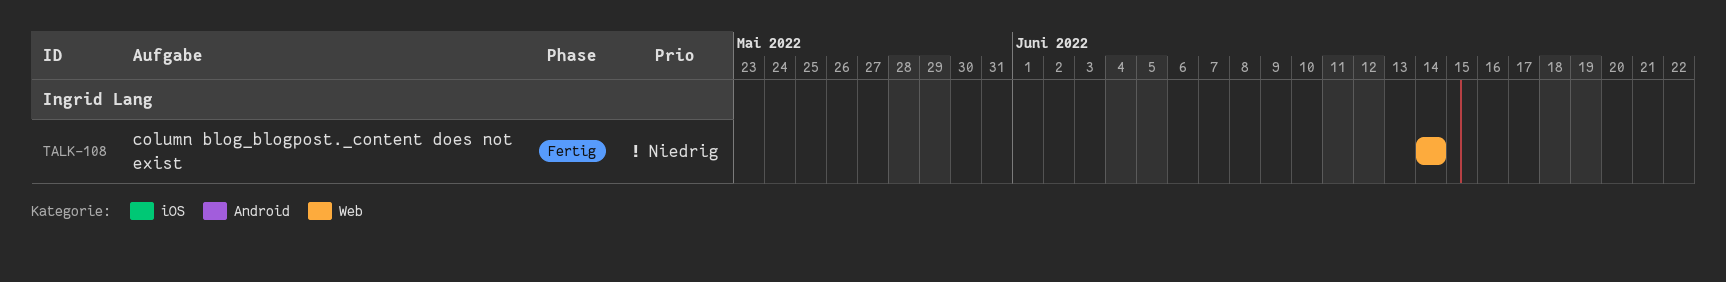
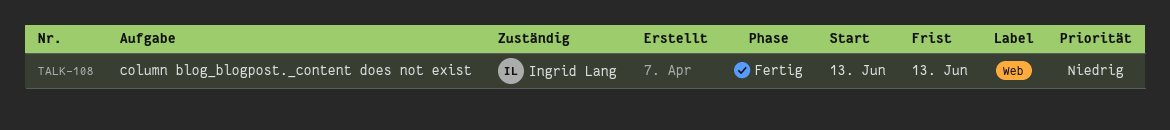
TALK-108, start: Jun 14 -> Jun 13
TALK-108, due: Jun 14 -> Jun 13

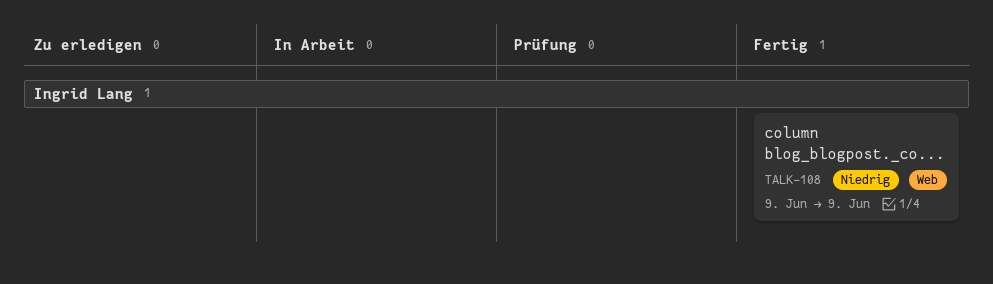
TALK-108, start: Jun 13 -> Jun 9
TALK-108, due: Jun 13 -> Jun 9

